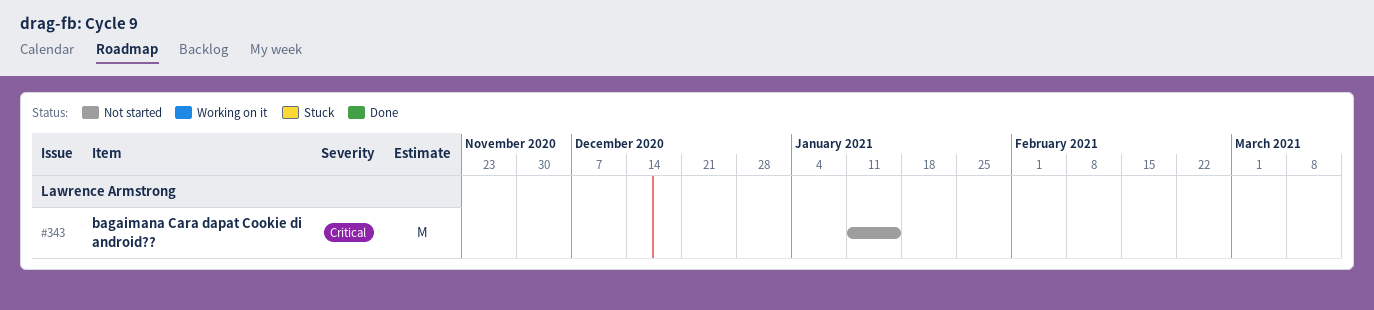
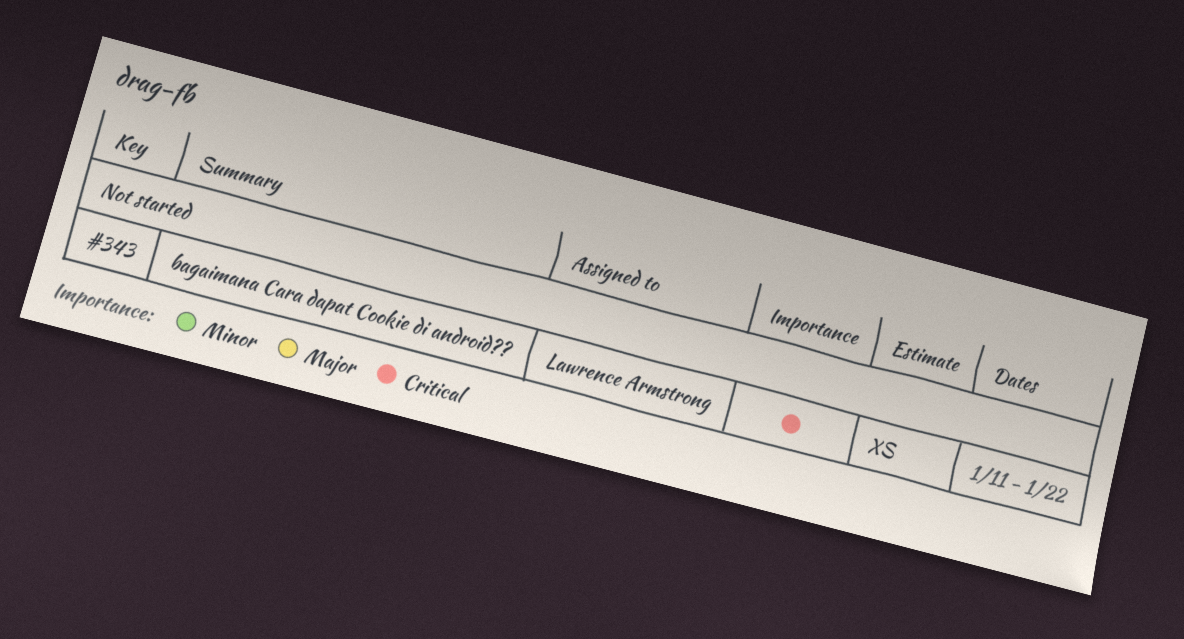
#343, estimate: M -> XS
#343, due: Jan 15 -> Jan 22

